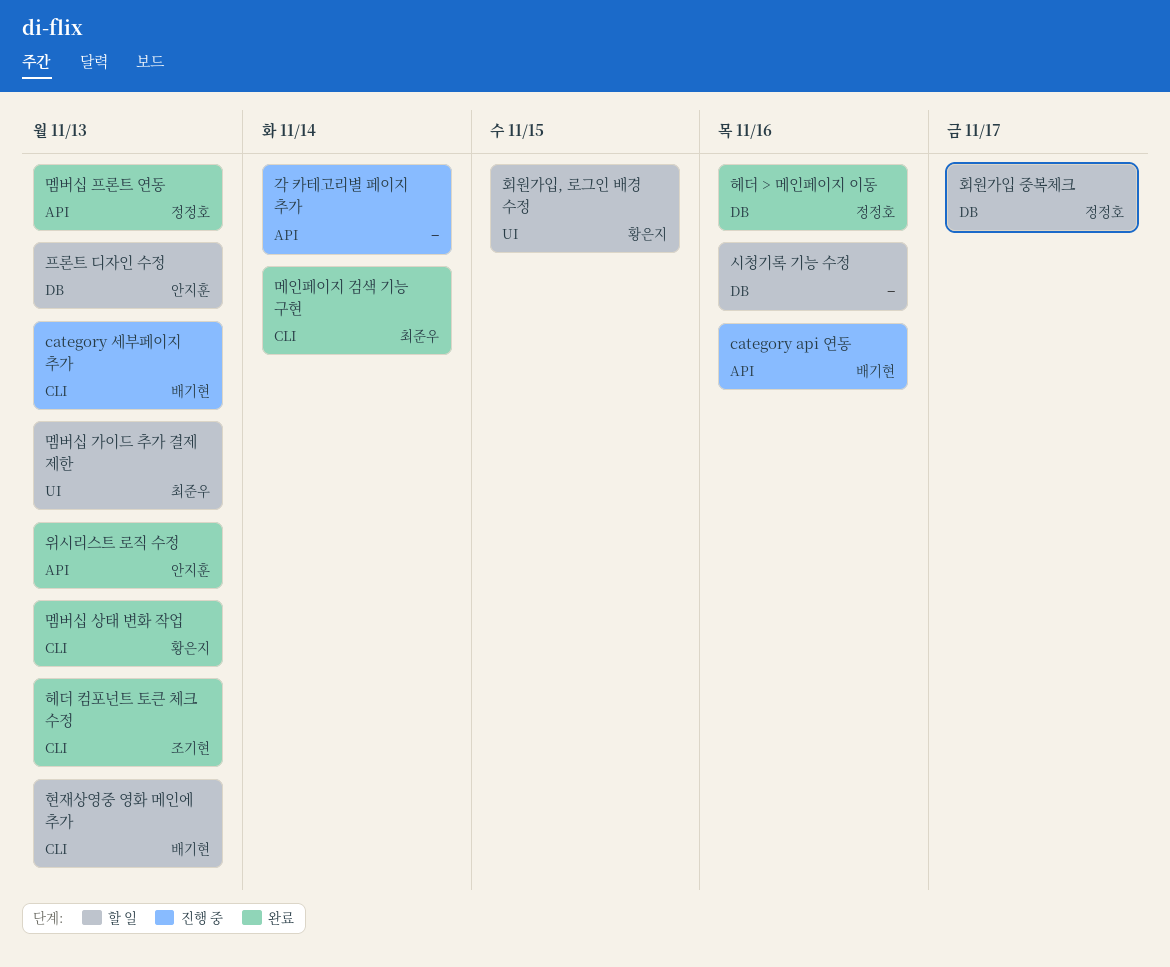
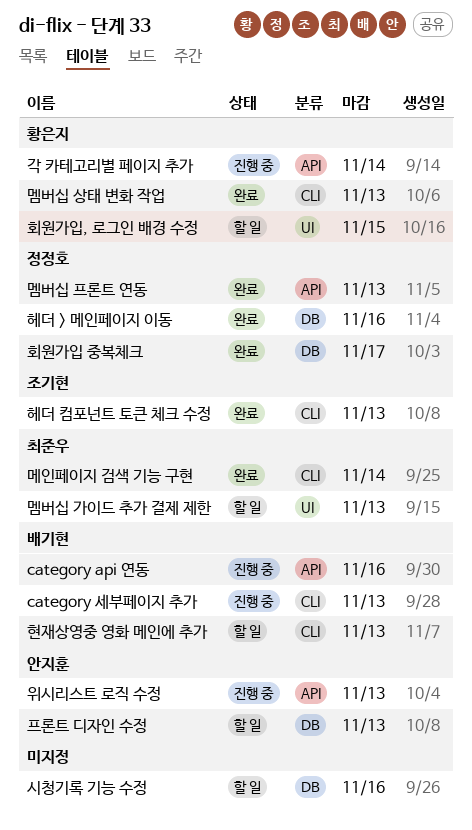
각 카테고리별 페이지 추가, owner: none -> 황은지
위시리스트 로직 수정, status: 완료 -> 진행 중
회원가입 중복체크, status: 할 일 -> 완료

